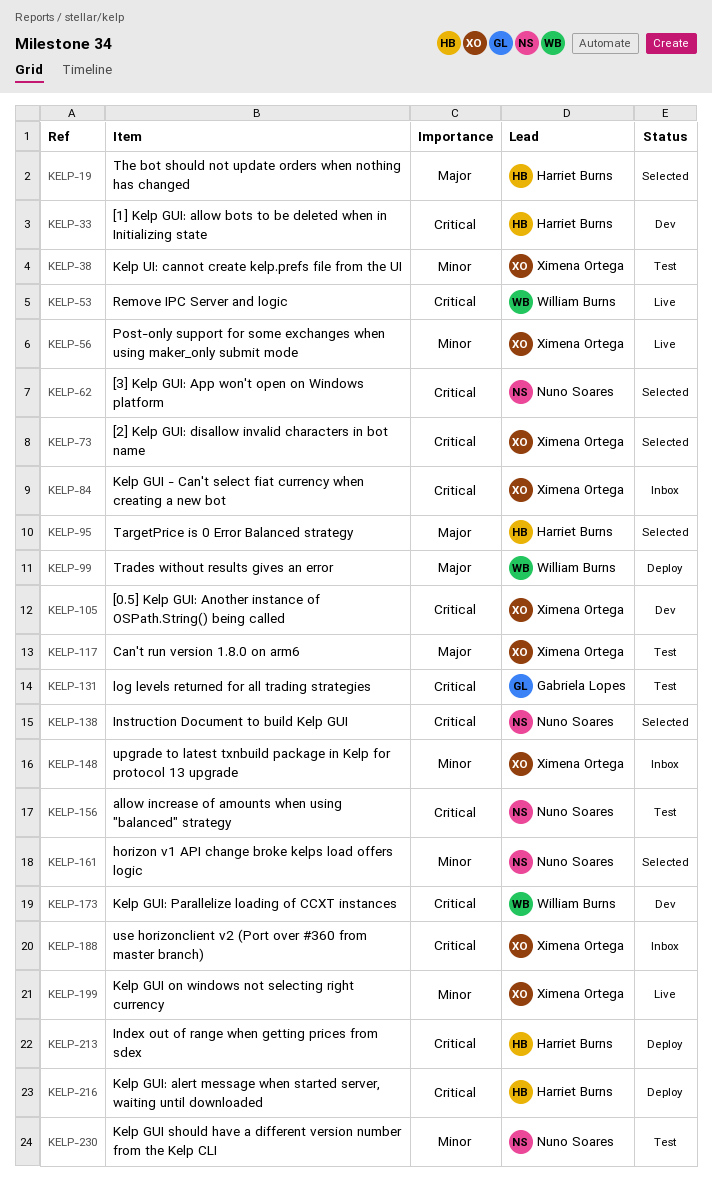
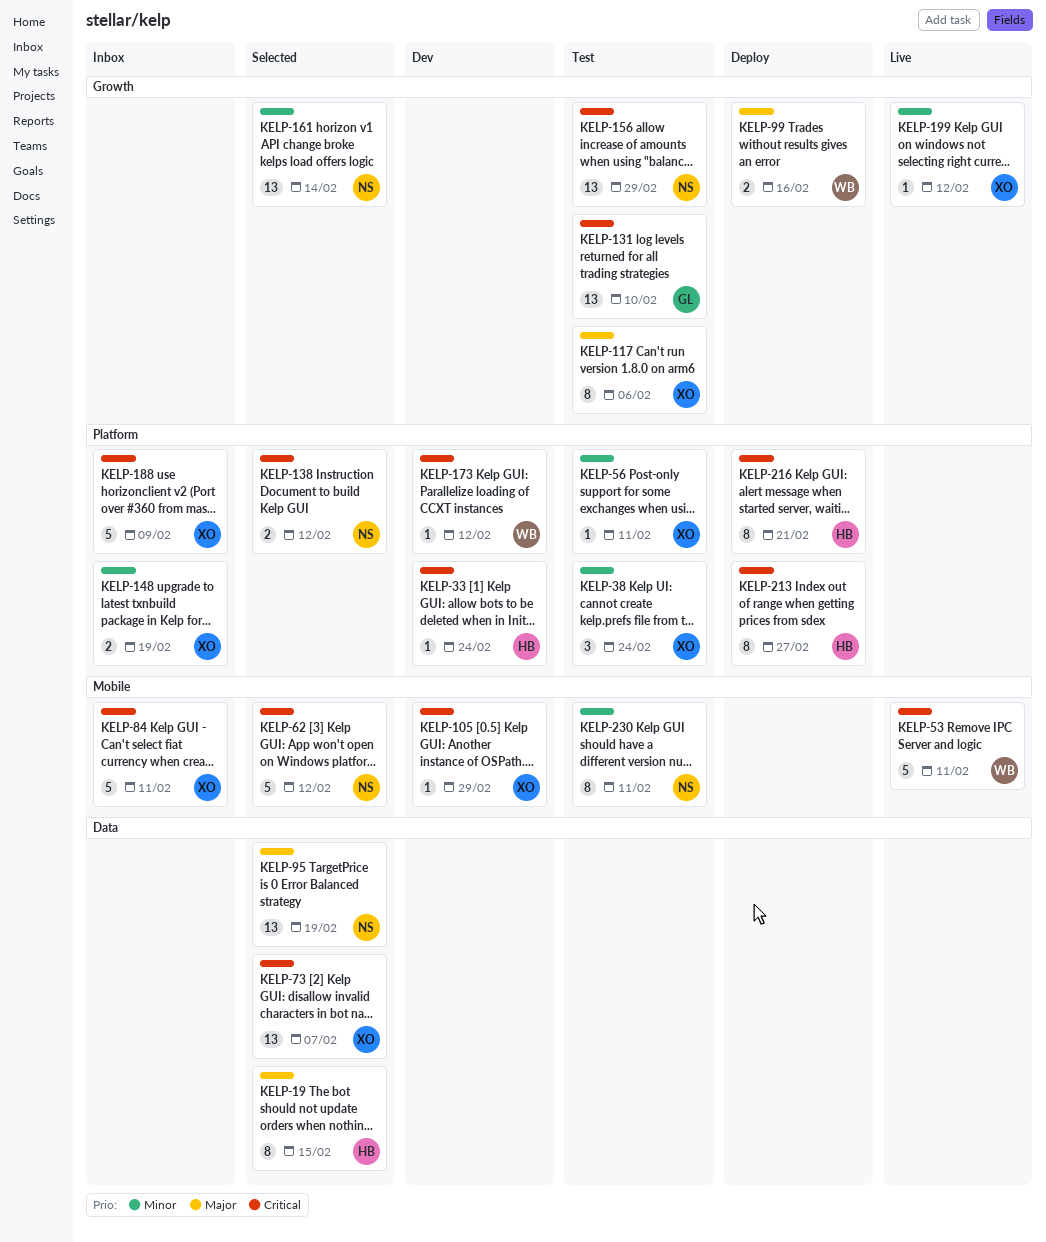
KELP-56, status: Live -> Test
KELP-95, owner: Harriet Burns -> Nuno Soares

